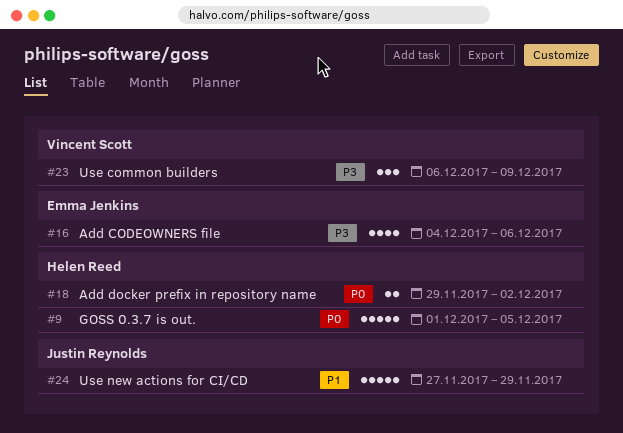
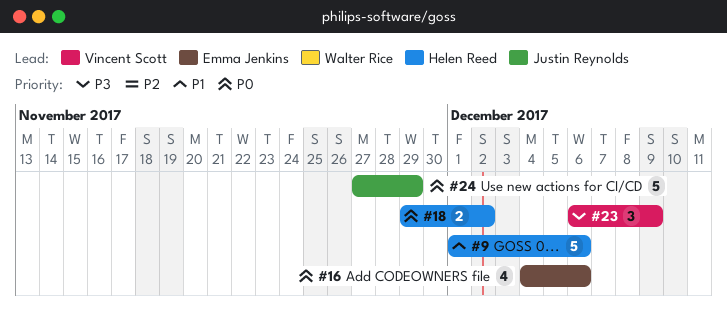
#9, priority: P0 -> P1
#9, due: Dec 5 -> Dec 6
#16, priority: P3 -> P0
#24, priority: P1 -> P0

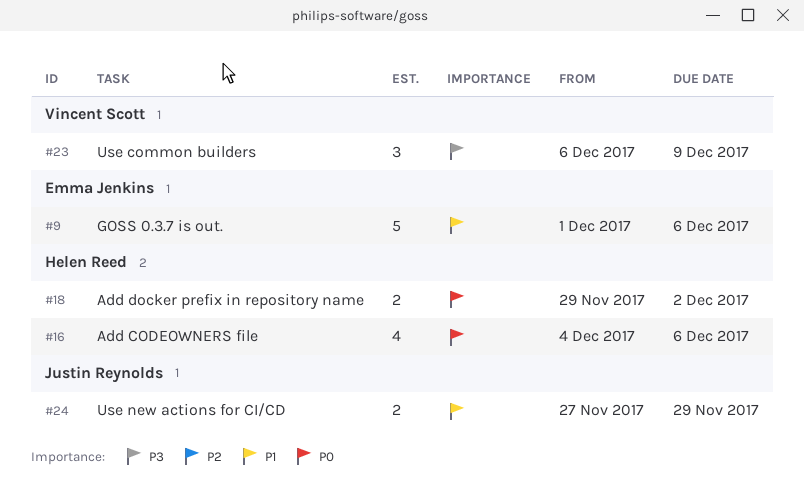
#9, owner: Helen Reed -> Emma Jenkins
#16, owner: Emma Jenkins -> Helen Reed
#24, priority: P0 -> P1
#24, estimate: 5 -> 2

